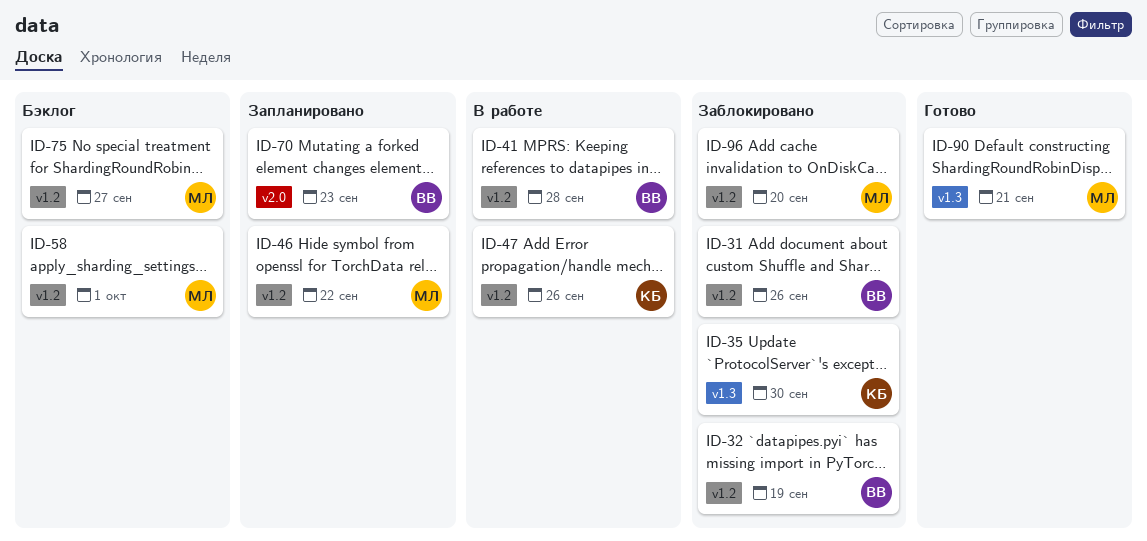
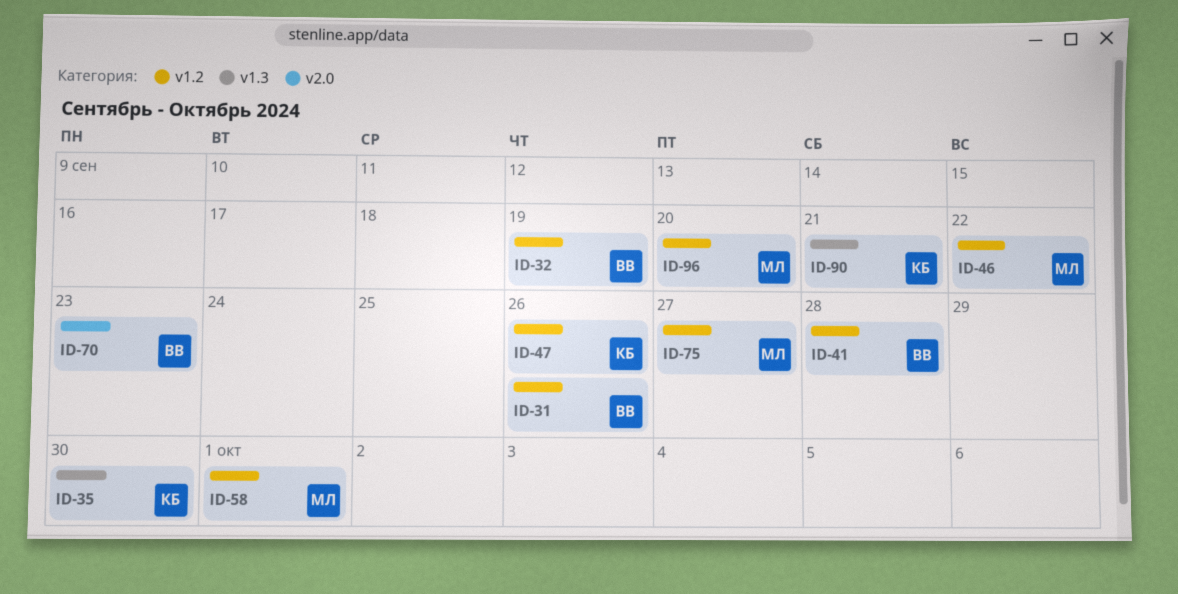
ID-90, owner: МЛ -> КБ

